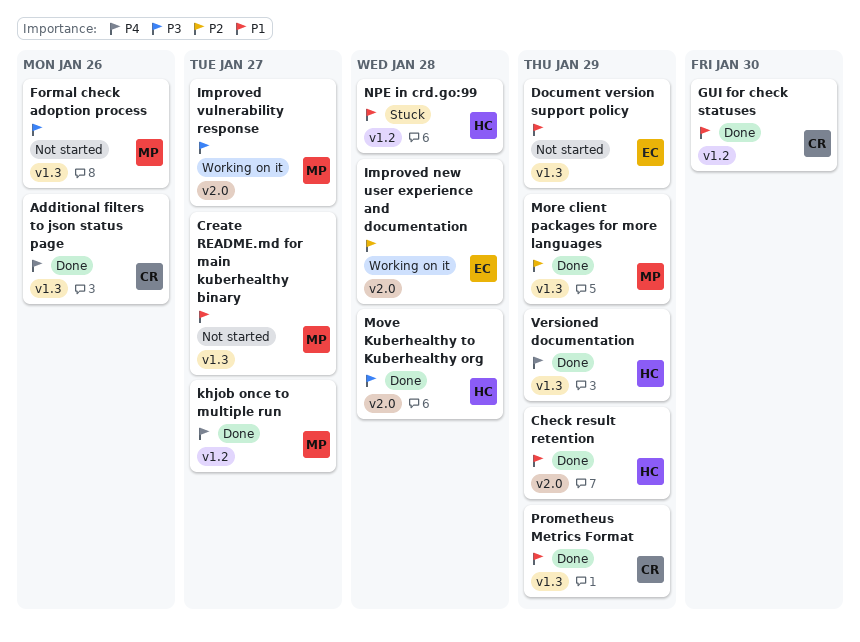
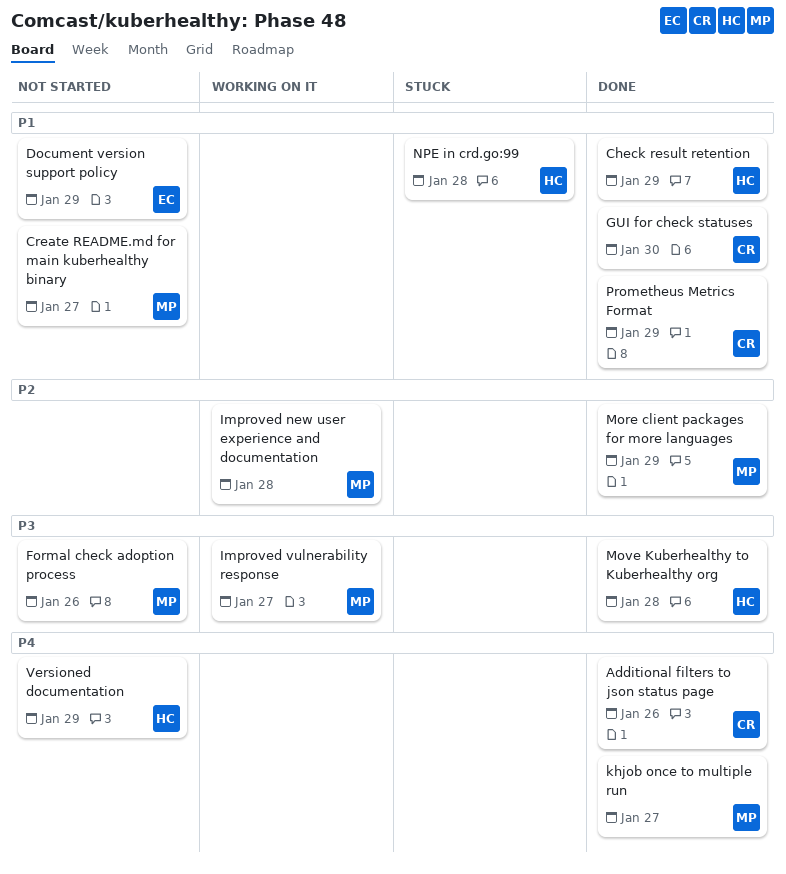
Improved new user experience and documentation, owner: EC -> MP
Versioned documentation, status: Done -> Not started

